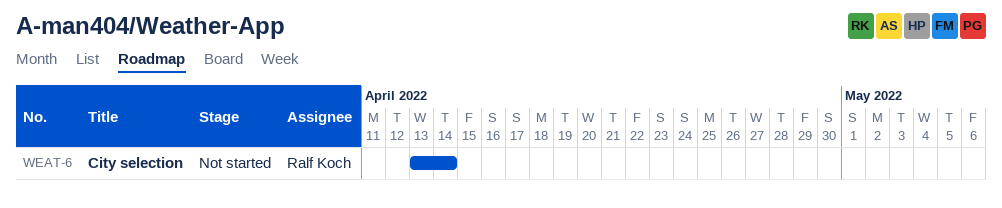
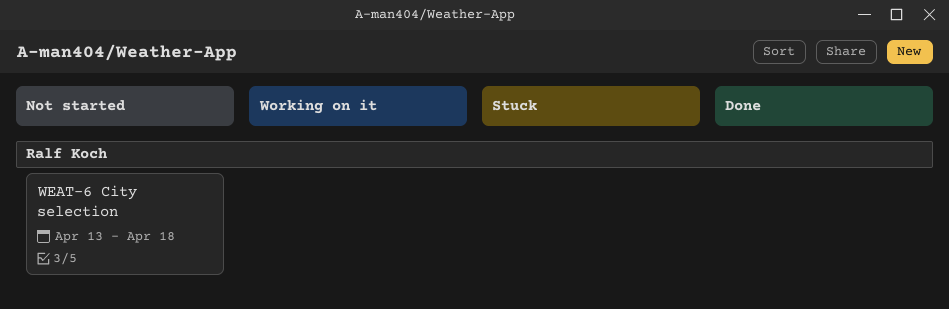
WEAT-6, due: Apr 14 -> Apr 18

